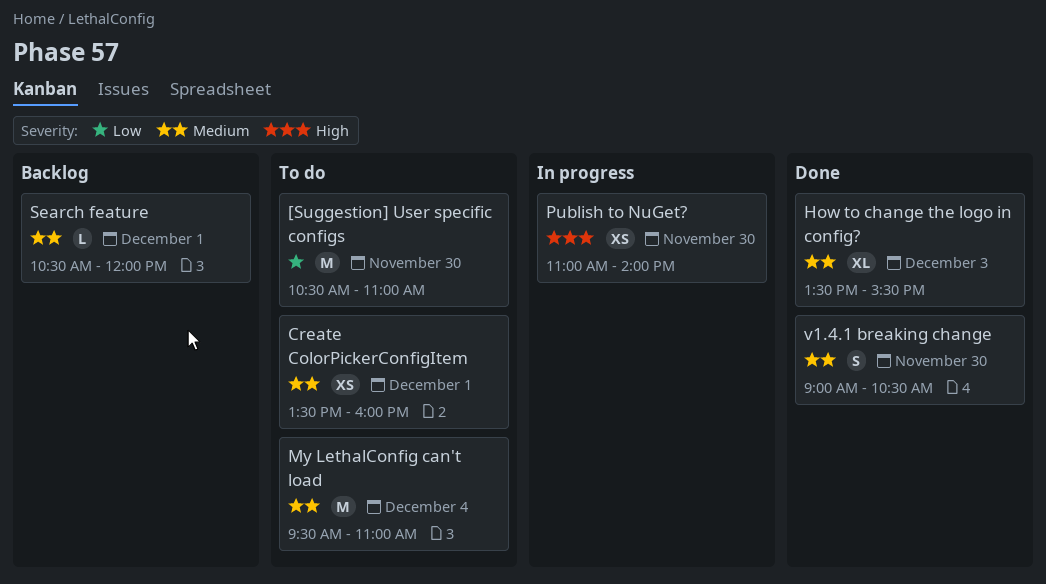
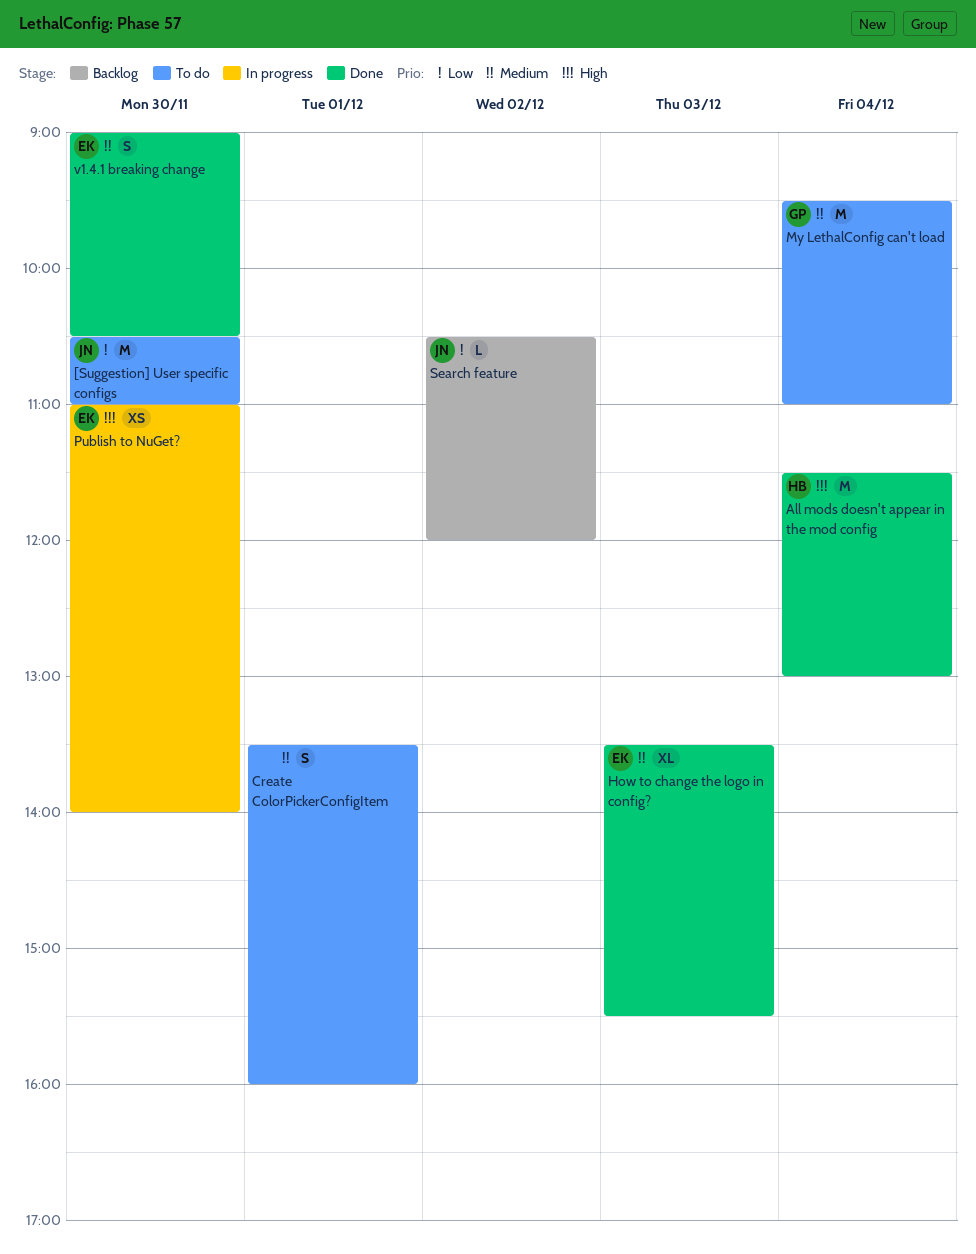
All mods doesn't appear in the mod config: none -> present
Create ColorPickerConfigItem, estimate: XS -> S
Search feature, priority: Medium -> Low
Search feature, day: Dec 1 -> Dec 2

